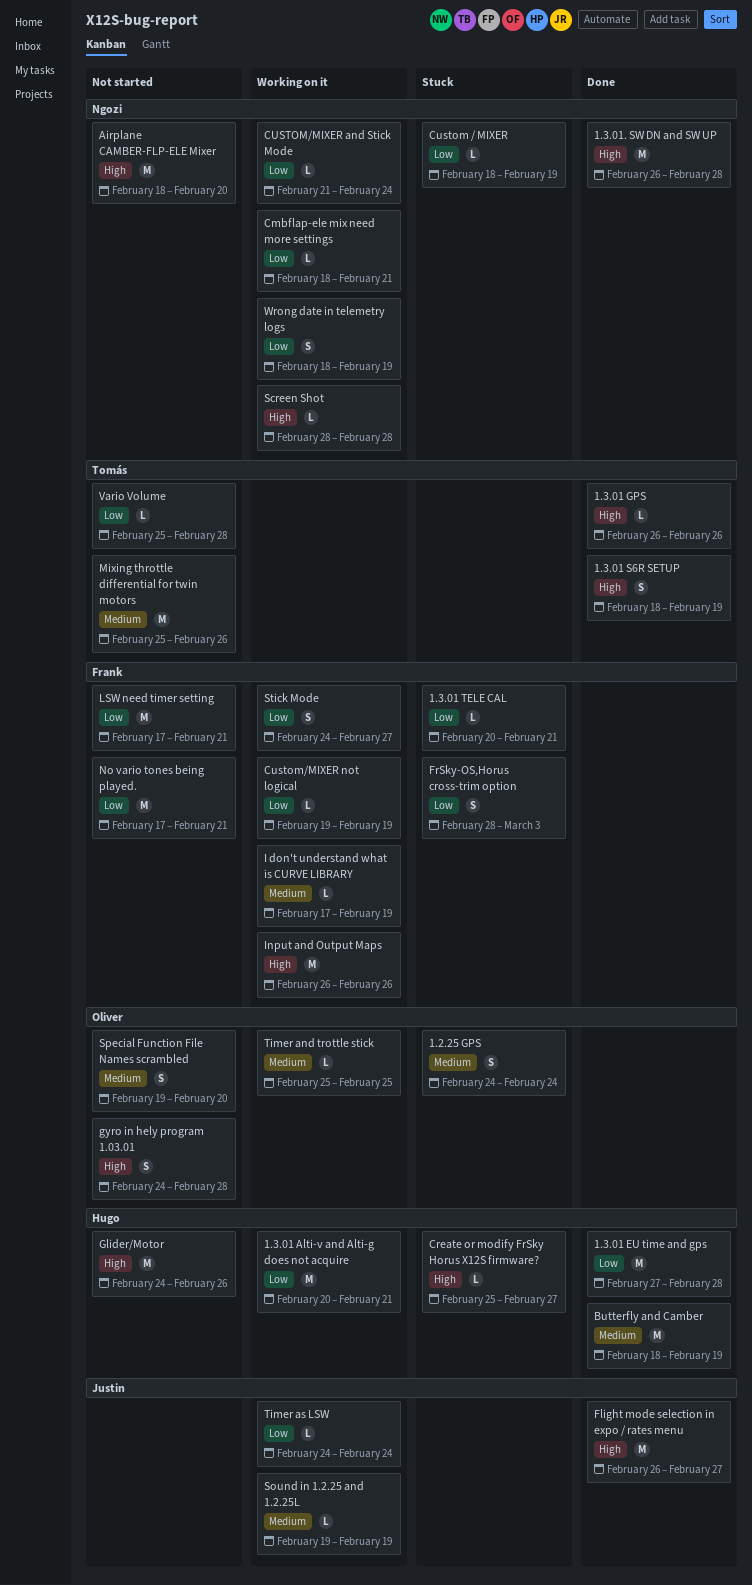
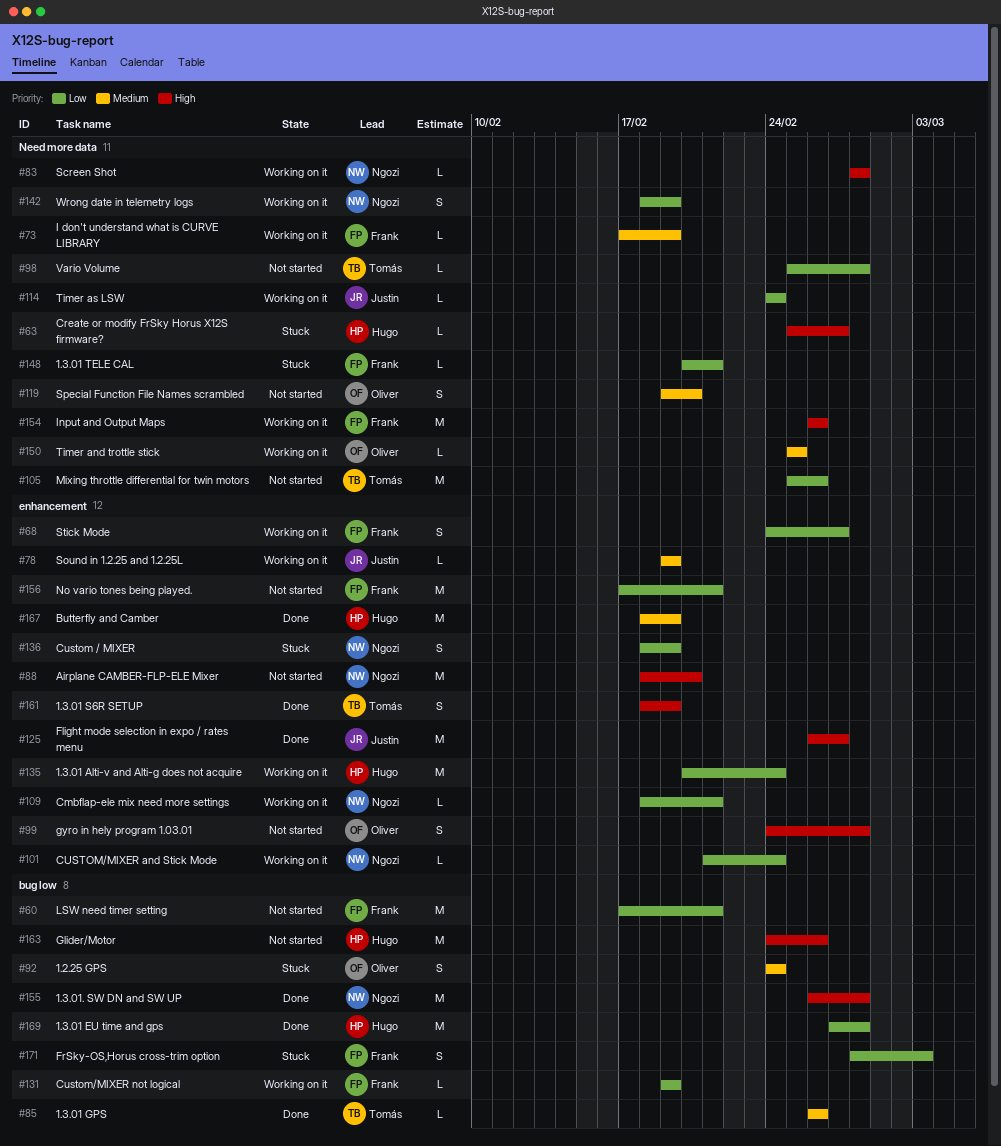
1.3.01 Alti-v and Alti-g does not acquire, due: Feb 21 -> Feb 24
1.3.01 GPS, priority: High -> Medium
Custom / MIXER, estimate: L -> S
Mixing throttle differential for twin motors, priority: Medium -> Low

